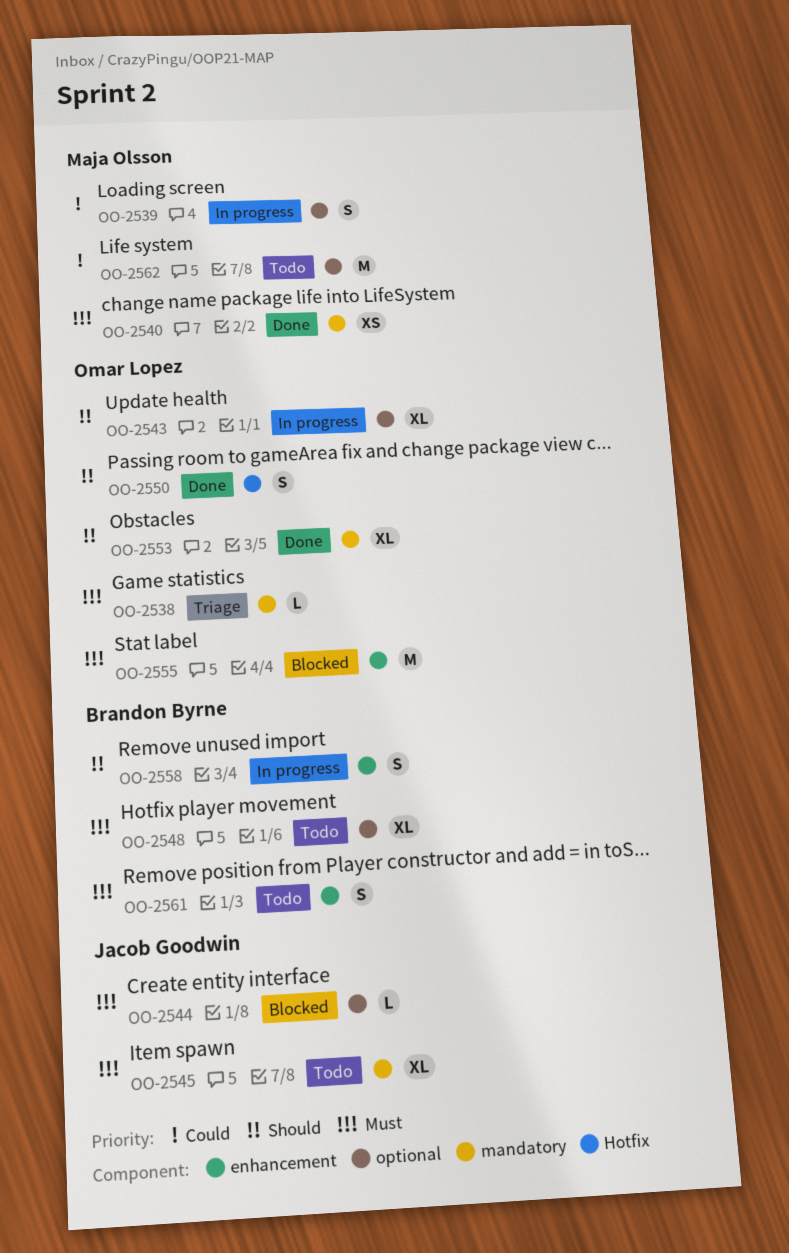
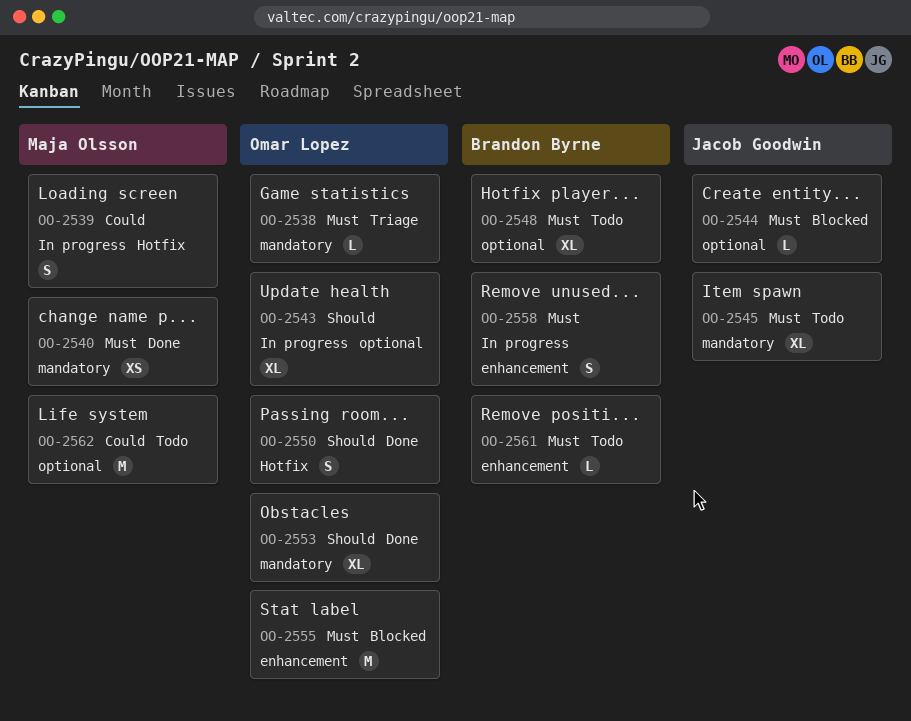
OO-2539, label: optional -> Hotfix
OO-2558, priority: Should -> Must
OO-2561, estimate: S -> L

